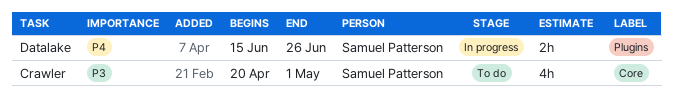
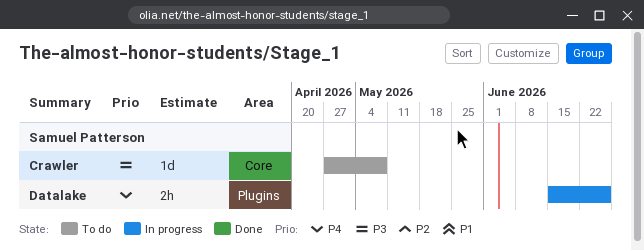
Crawler, estimate: 4h -> 1d
Crawler, start: Apr 20 -> Apr 27
Crawler, due: May 1 -> May 8

